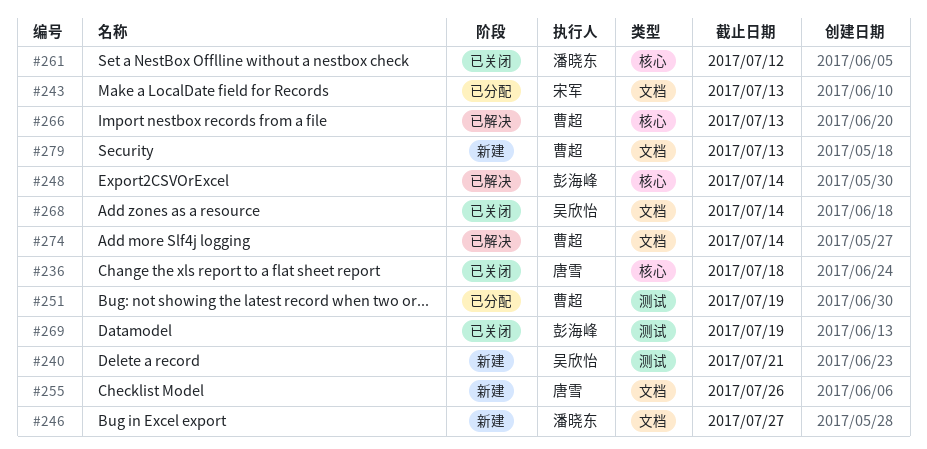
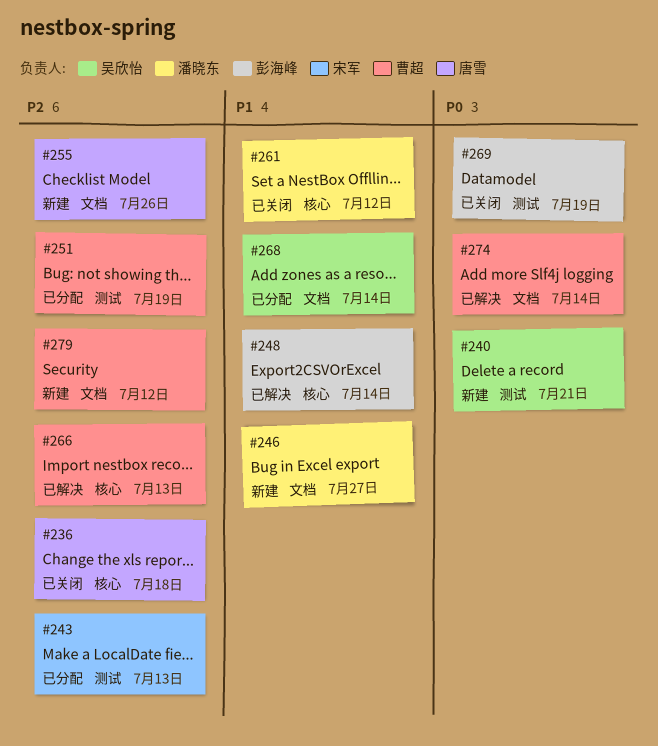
#243, label: 文档 -> 测试
#268, status: 已关闭 -> 已分配
#279, due: Jul 13 -> Jul 12

